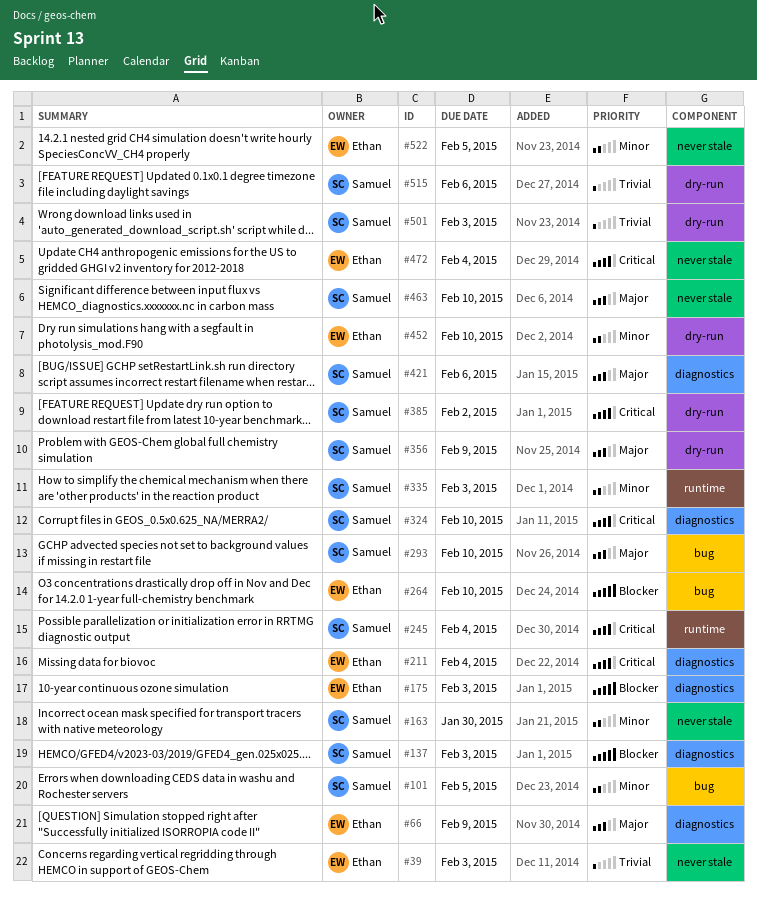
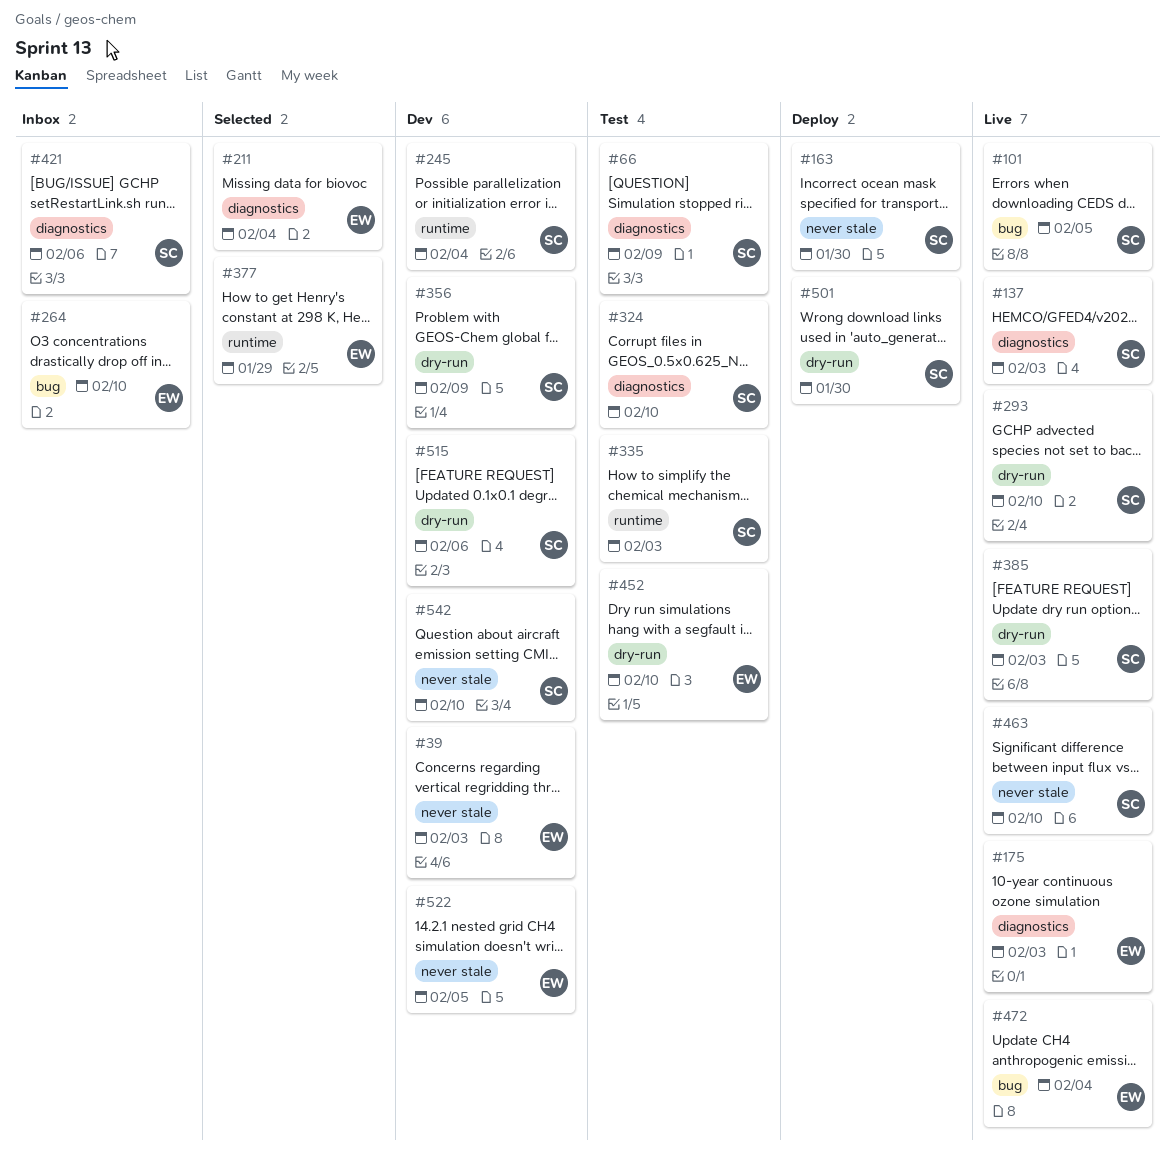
#66, owner: Ethan -> Samuel
#293, label: bug -> dry-run
#377: none -> present
#385, due: Feb 2 -> Feb 3
#472, label: never stale -> bug
#501, due: Feb 3 -> Jan 30
#542: none -> present

